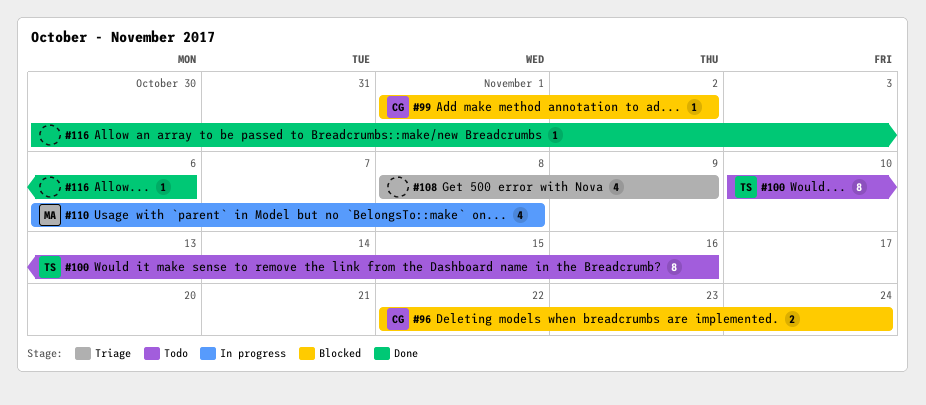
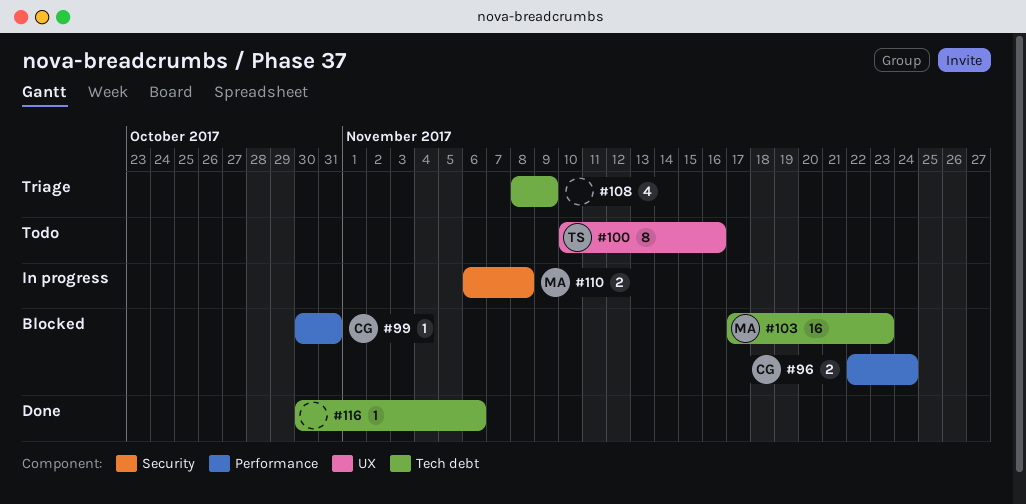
#99, start: Nov 1 -> Oct 30
#99, due: Nov 2 -> Oct 31
#103: none -> present
#110, estimate: 4 -> 2

